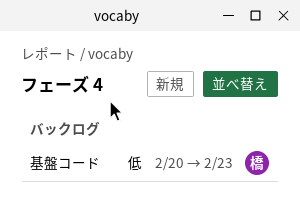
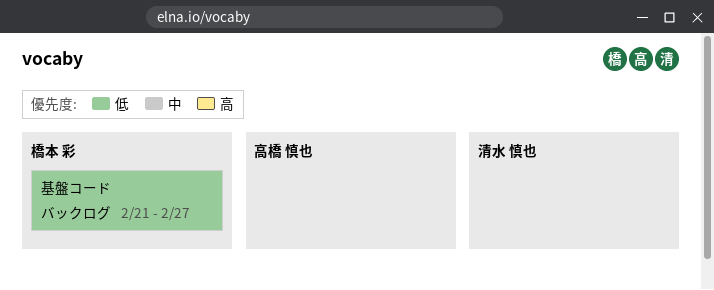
基盤コード, start: Feb 20 -> Feb 21
基盤コード, due: Feb 23 -> Feb 27

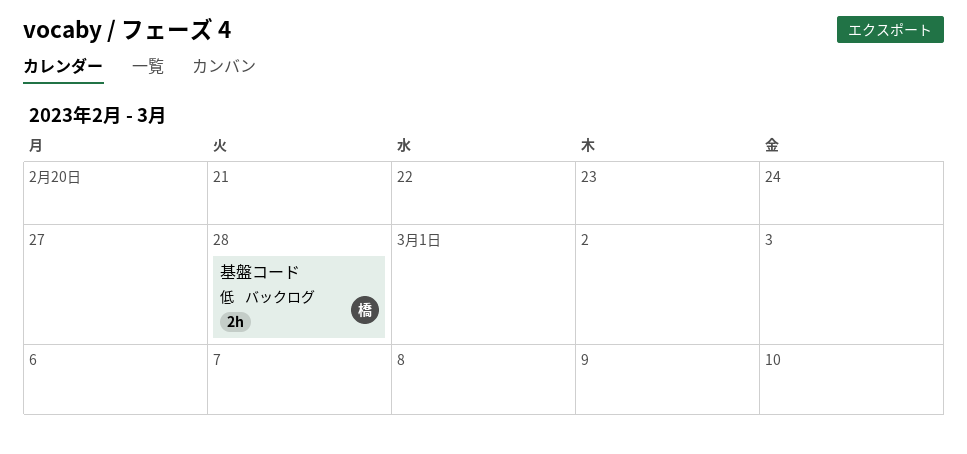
基盤コード, due: Feb 27 -> Feb 28

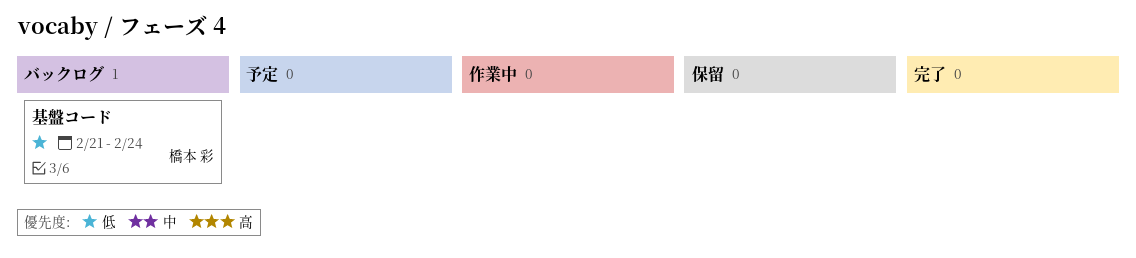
基盤コード, due: Feb 28 -> Feb 24

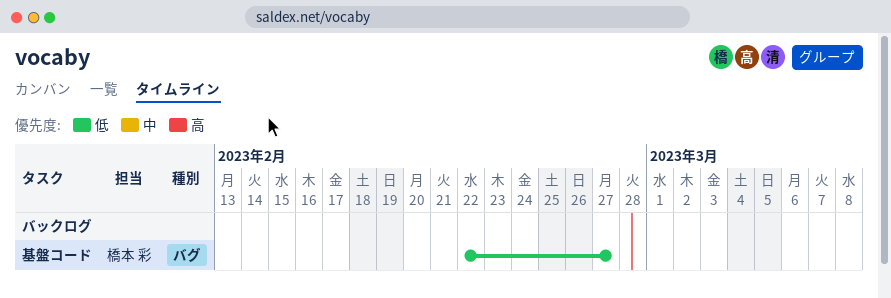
基盤コード, start: Feb 21 -> Feb 22
基盤コード, due: Feb 24 -> Feb 27

